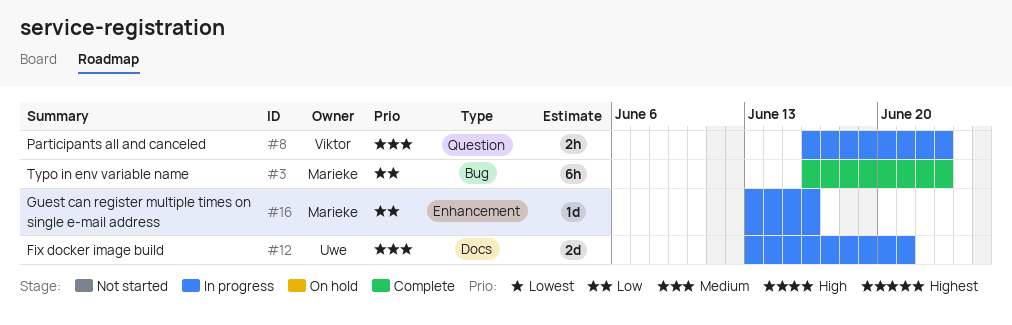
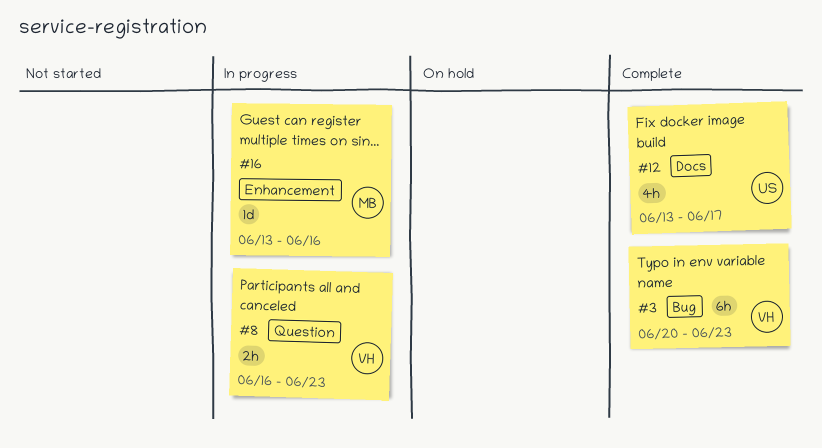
#3, owner: Marieke -> Viktor
#3, start: Jun 16 -> Jun 20
#12, status: In progress -> Complete
#12, estimate: 2d -> 4h
#12, due: Jun 21 -> Jun 17

